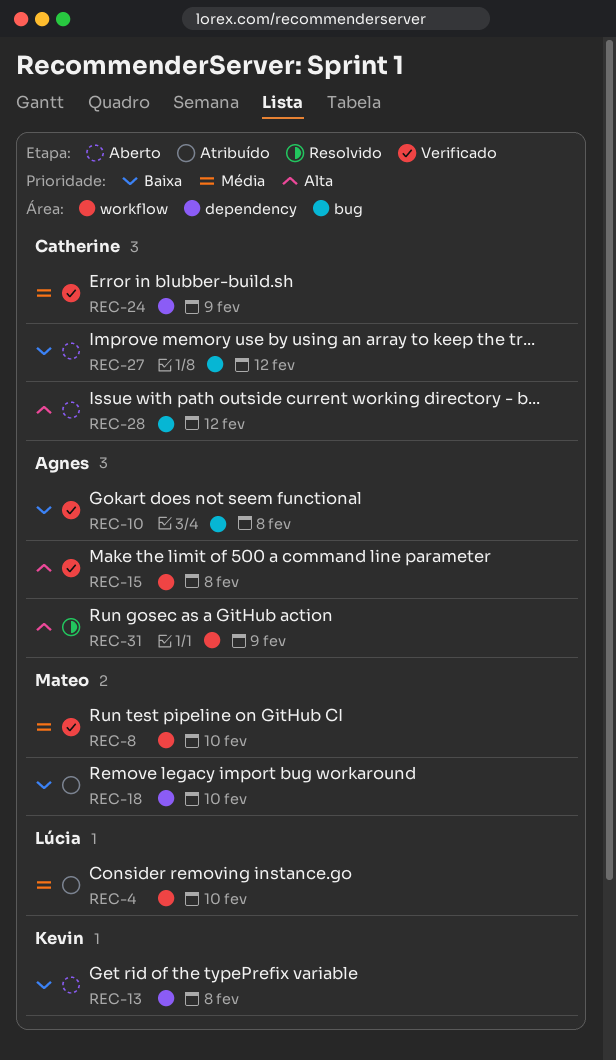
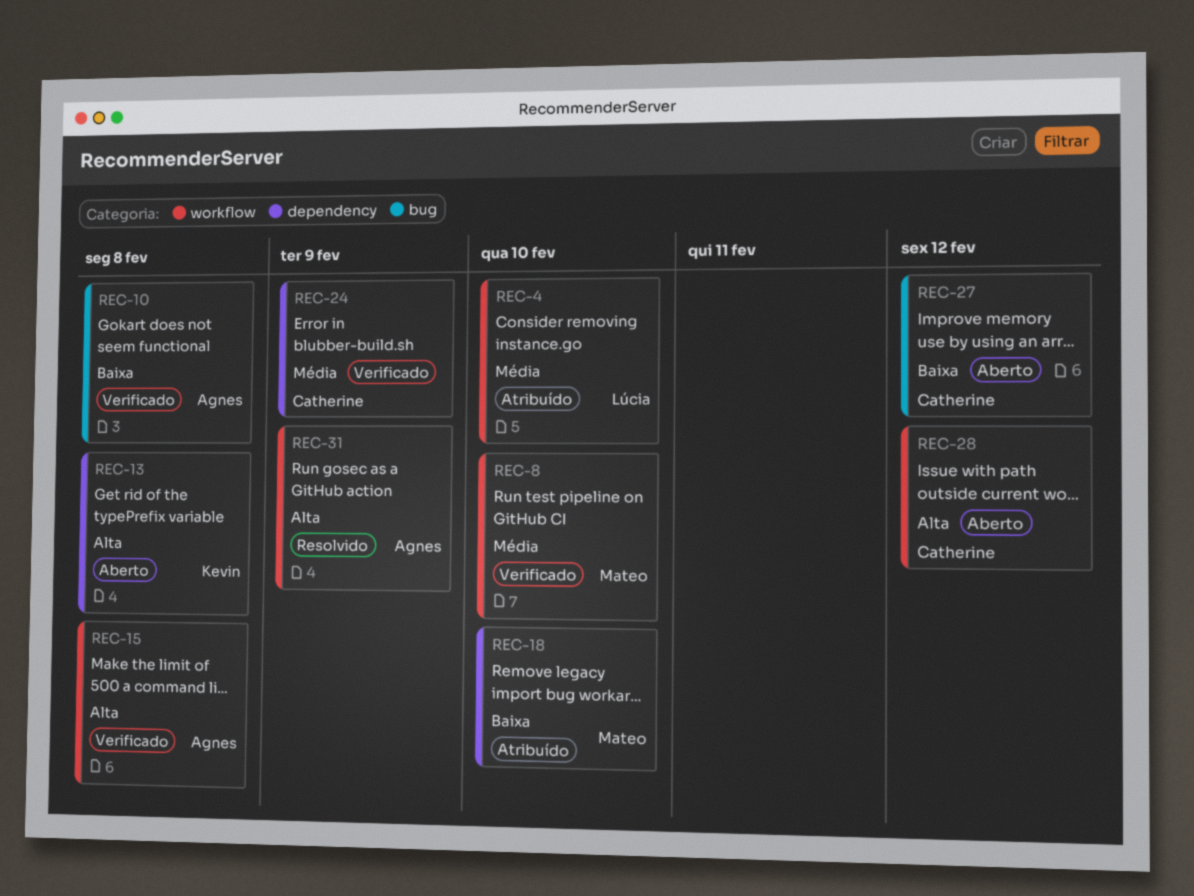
REC-13, priority: Baixa -> Alta
REC-28, label: bug -> workflow

